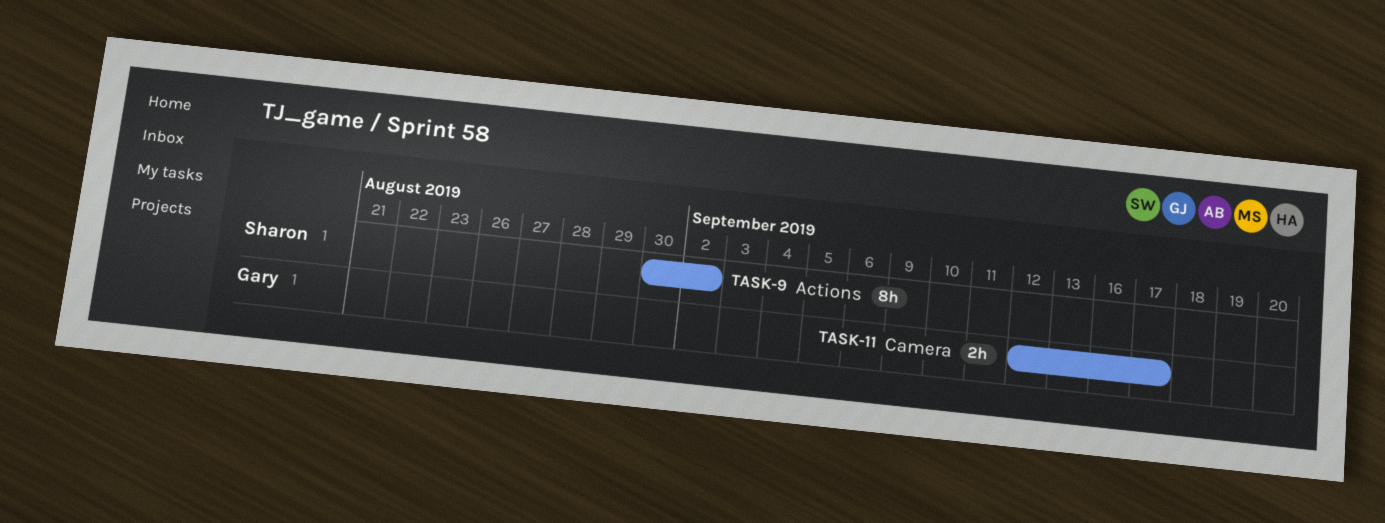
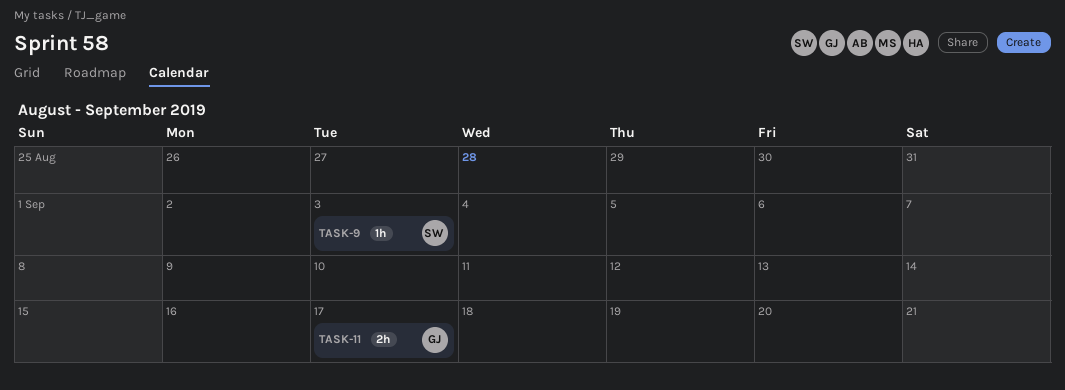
TASK-9, estimate: 8h -> 1h
TASK-9, due: Sep 2 -> Sep 3

